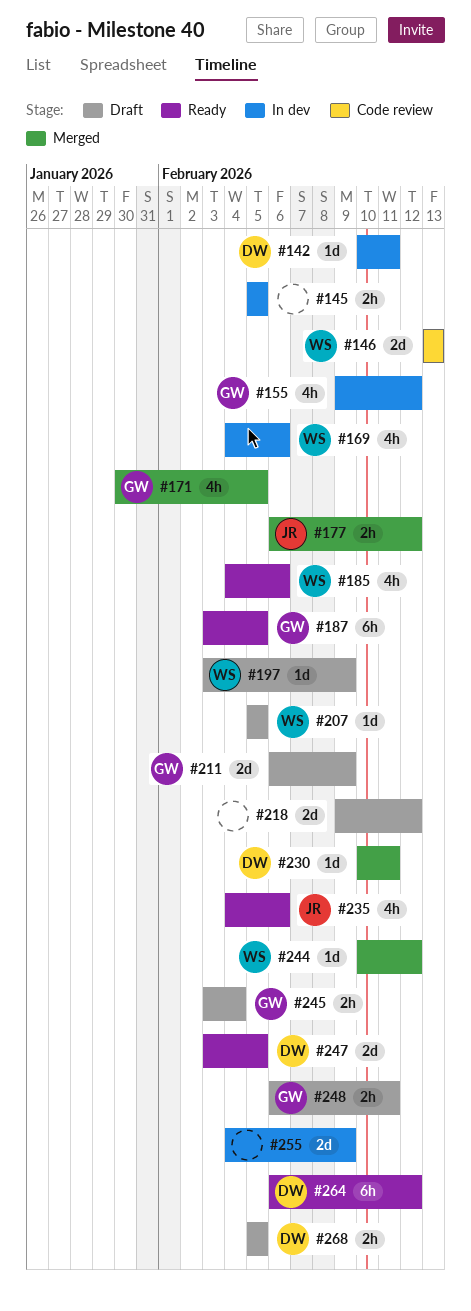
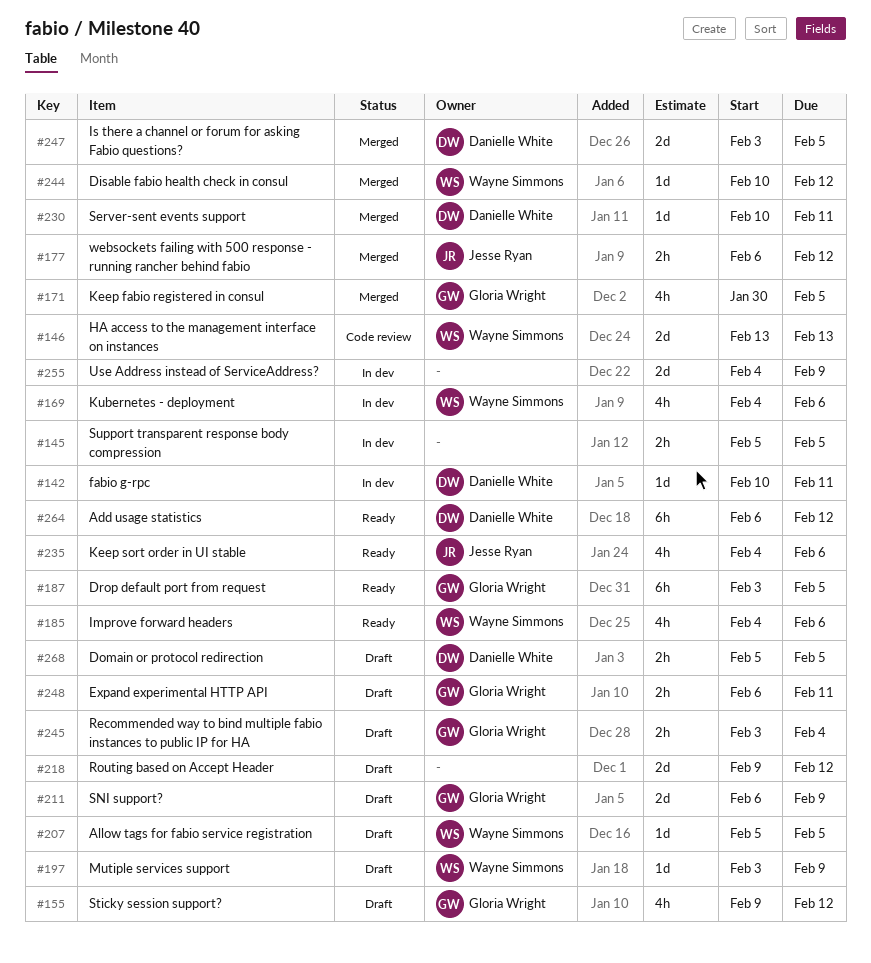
#155, status: In dev -> Draft
#247, status: Ready -> Merged

